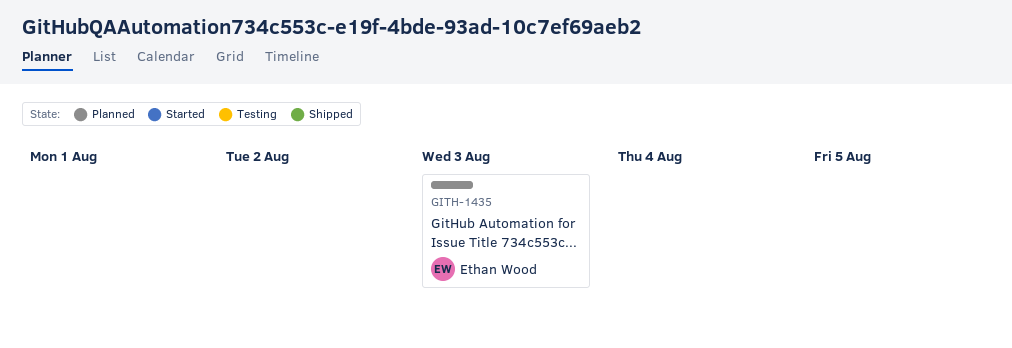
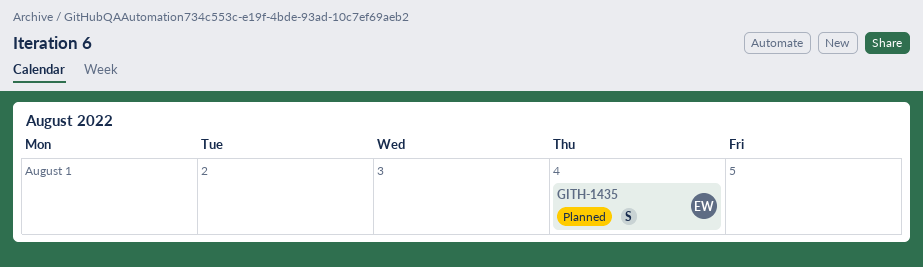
GITH-1435, due: Aug 3 -> Aug 4

